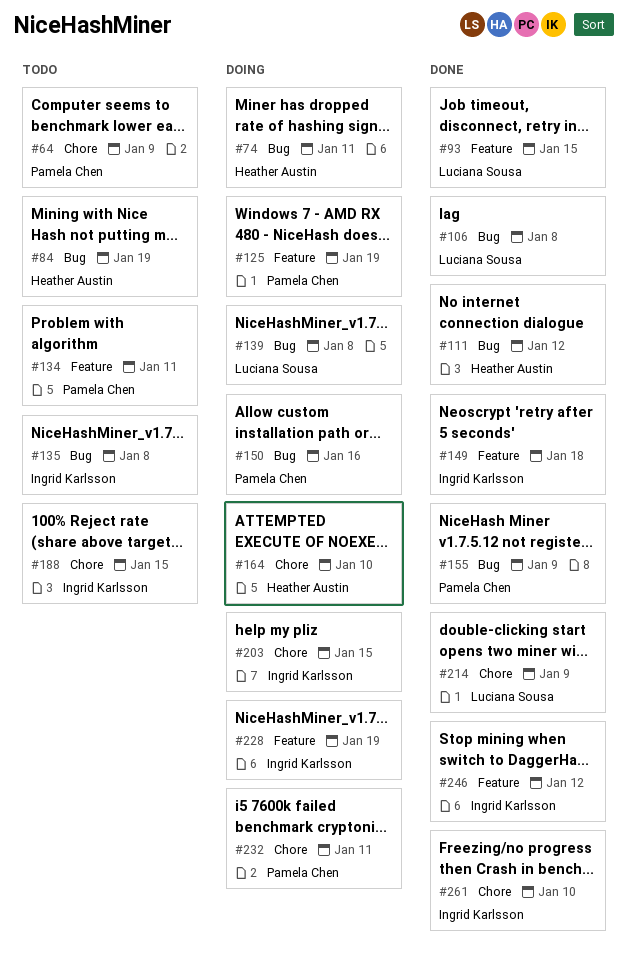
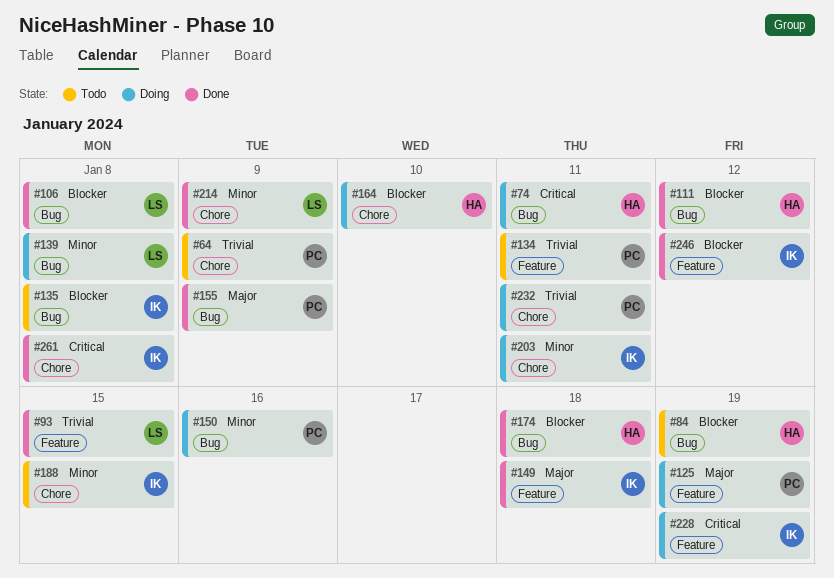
#174: none -> present
#203, due: Jan 15 -> Jan 11
#261, due: Jan 10 -> Jan 8

